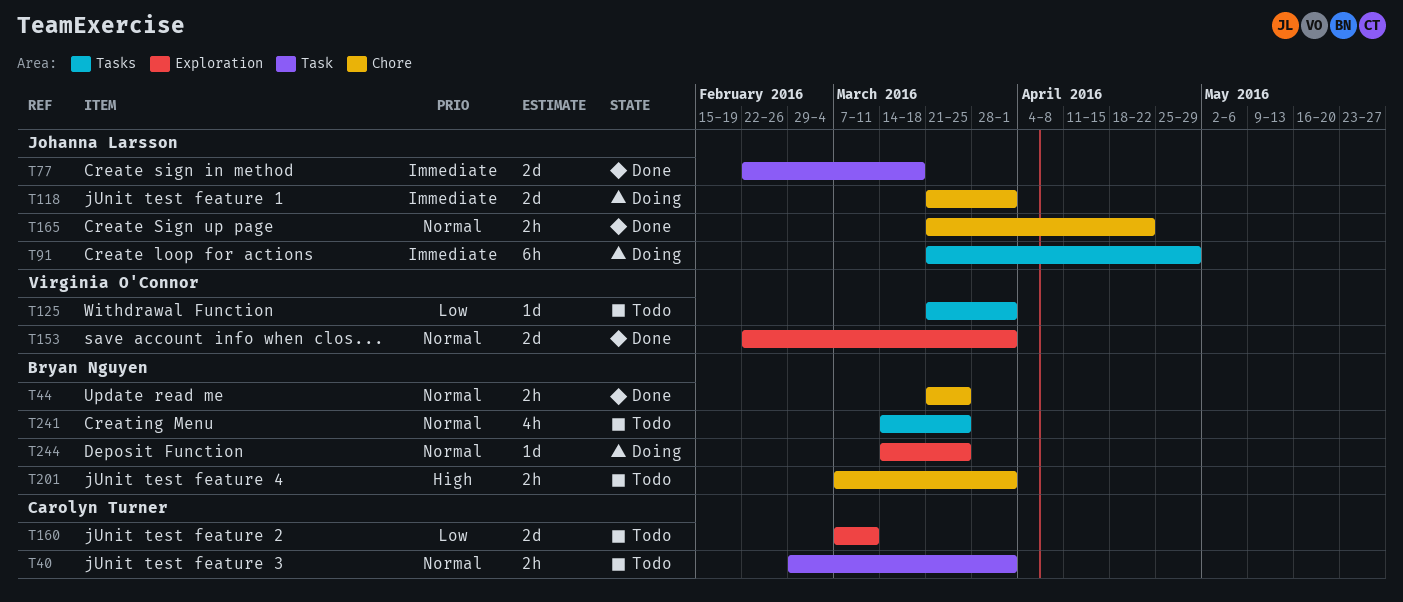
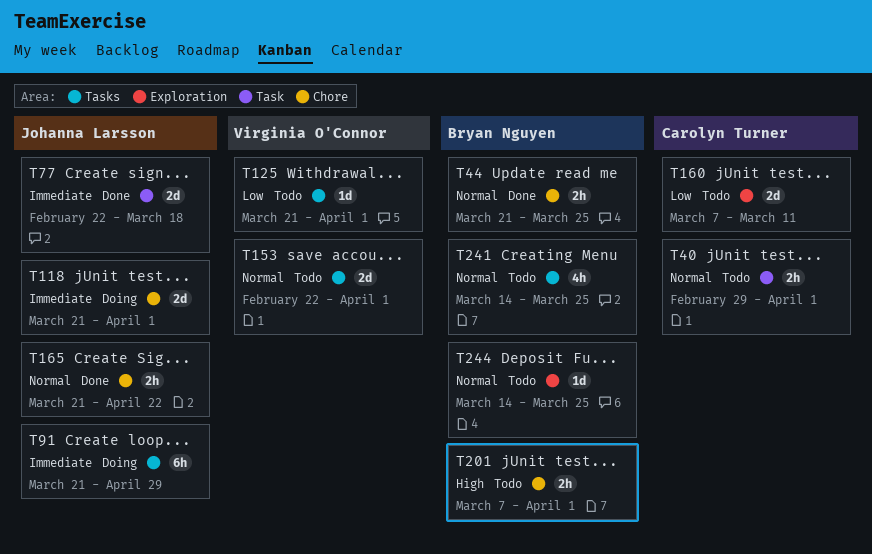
T153, status: Done -> Todo
T153, label: Exploration -> Tasks
T244, status: Doing -> Todo

